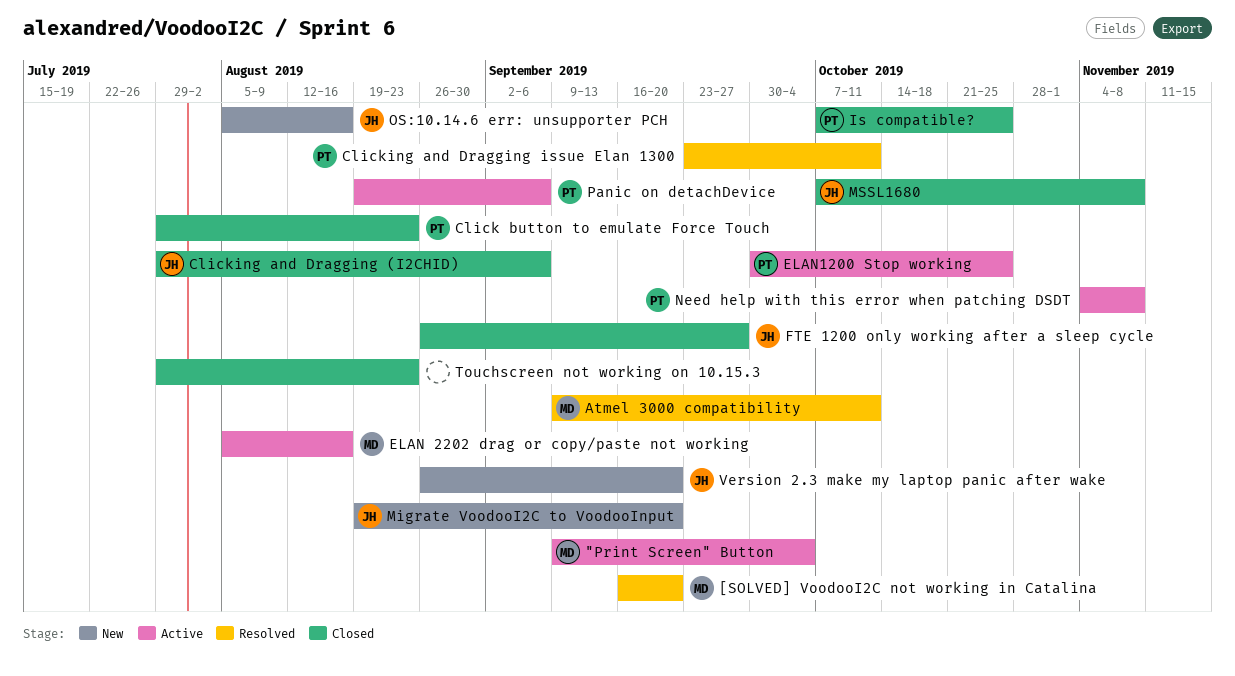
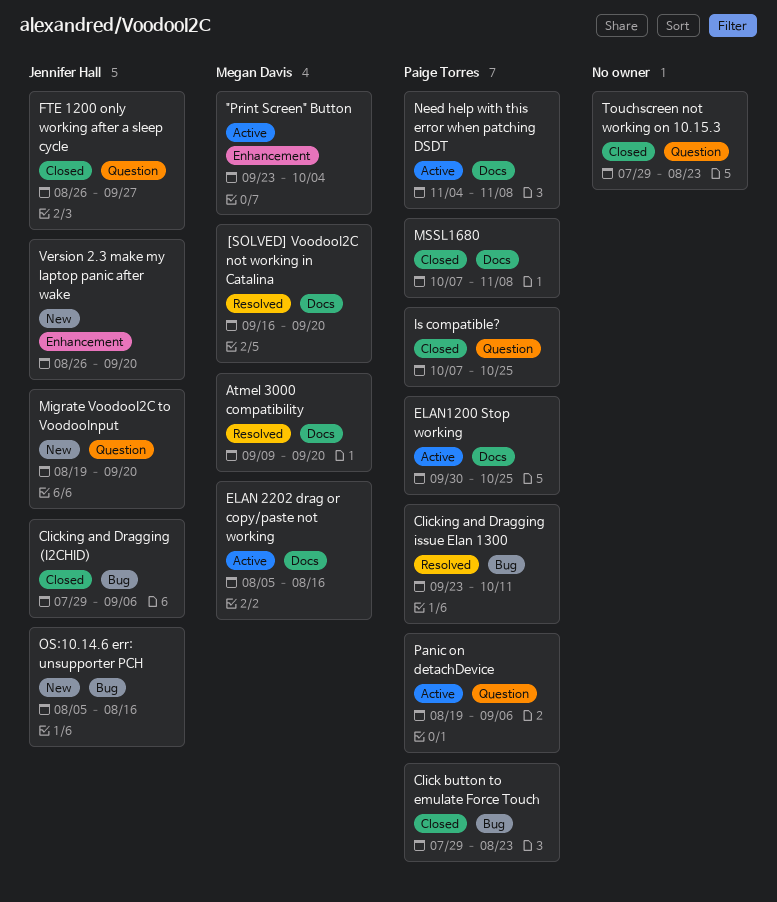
"Print Screen" Button, start: Sep 9 -> Sep 23
Atmel 3000 compatibility, due: Oct 11 -> Sep 20
MSSL1680, owner: Jennifer Hall -> Paige Torres

